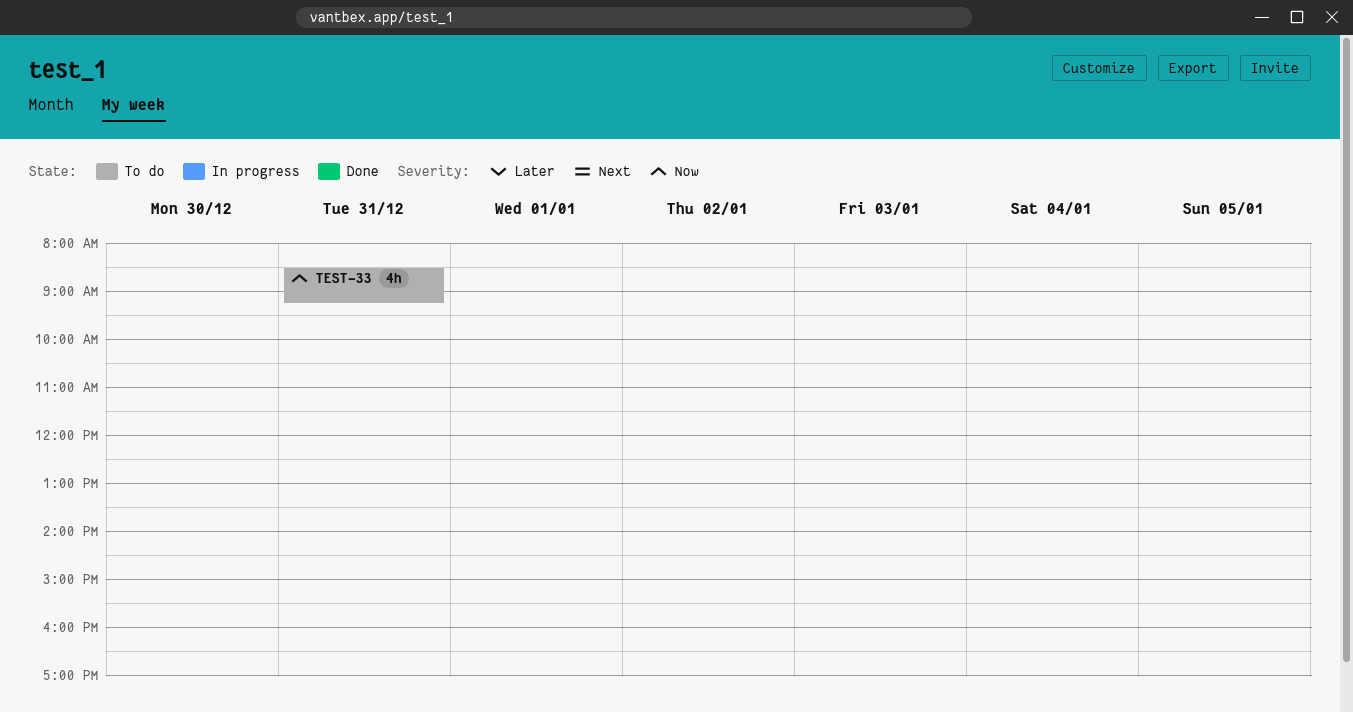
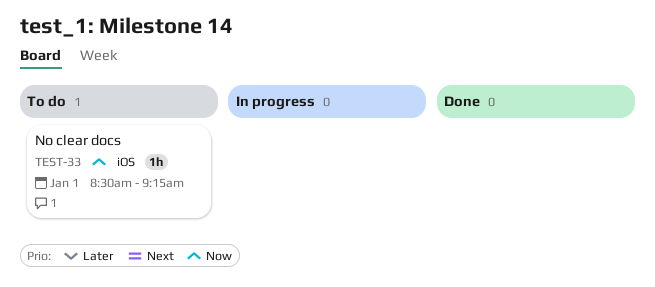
TEST-33, estimate: 4h -> 1h
TEST-33, day: Dec 31 -> Jan 1

